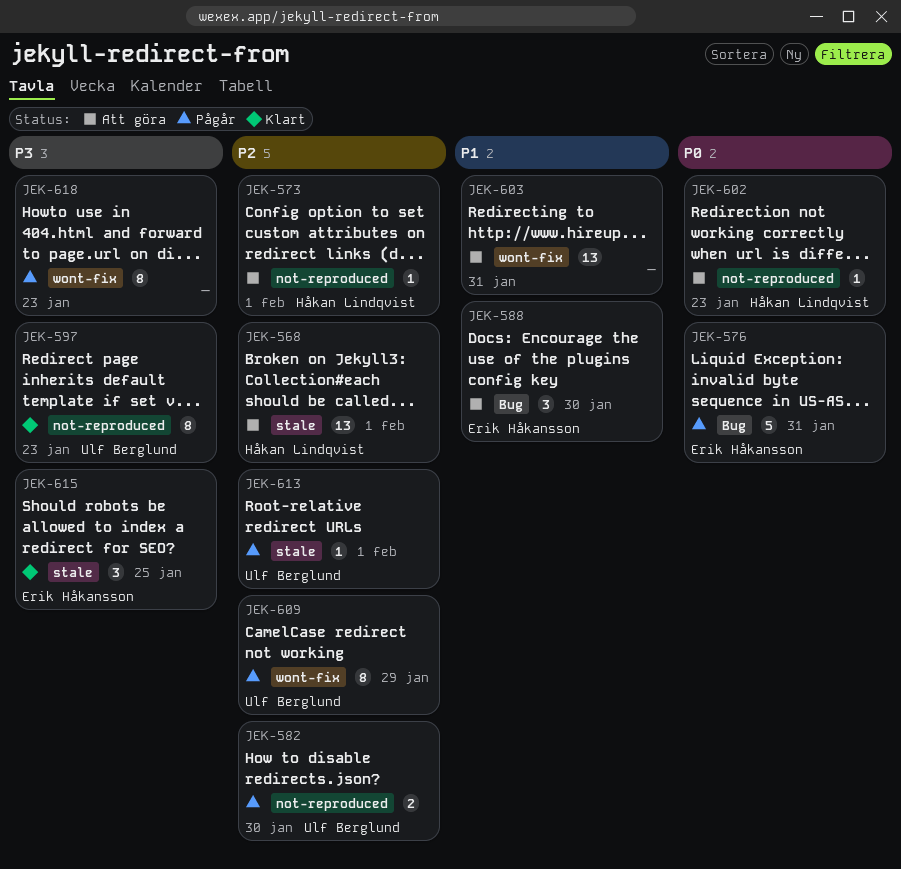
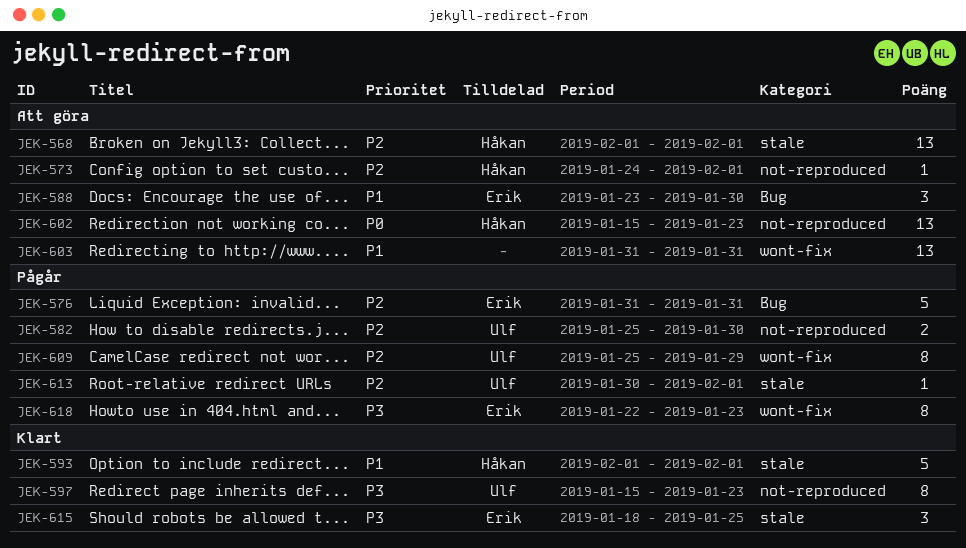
JEK-576, priority: P0 -> P2
JEK-593: none -> present
JEK-602, estimate: 1 -> 13
JEK-618, owner: none -> Erik Håkansson

